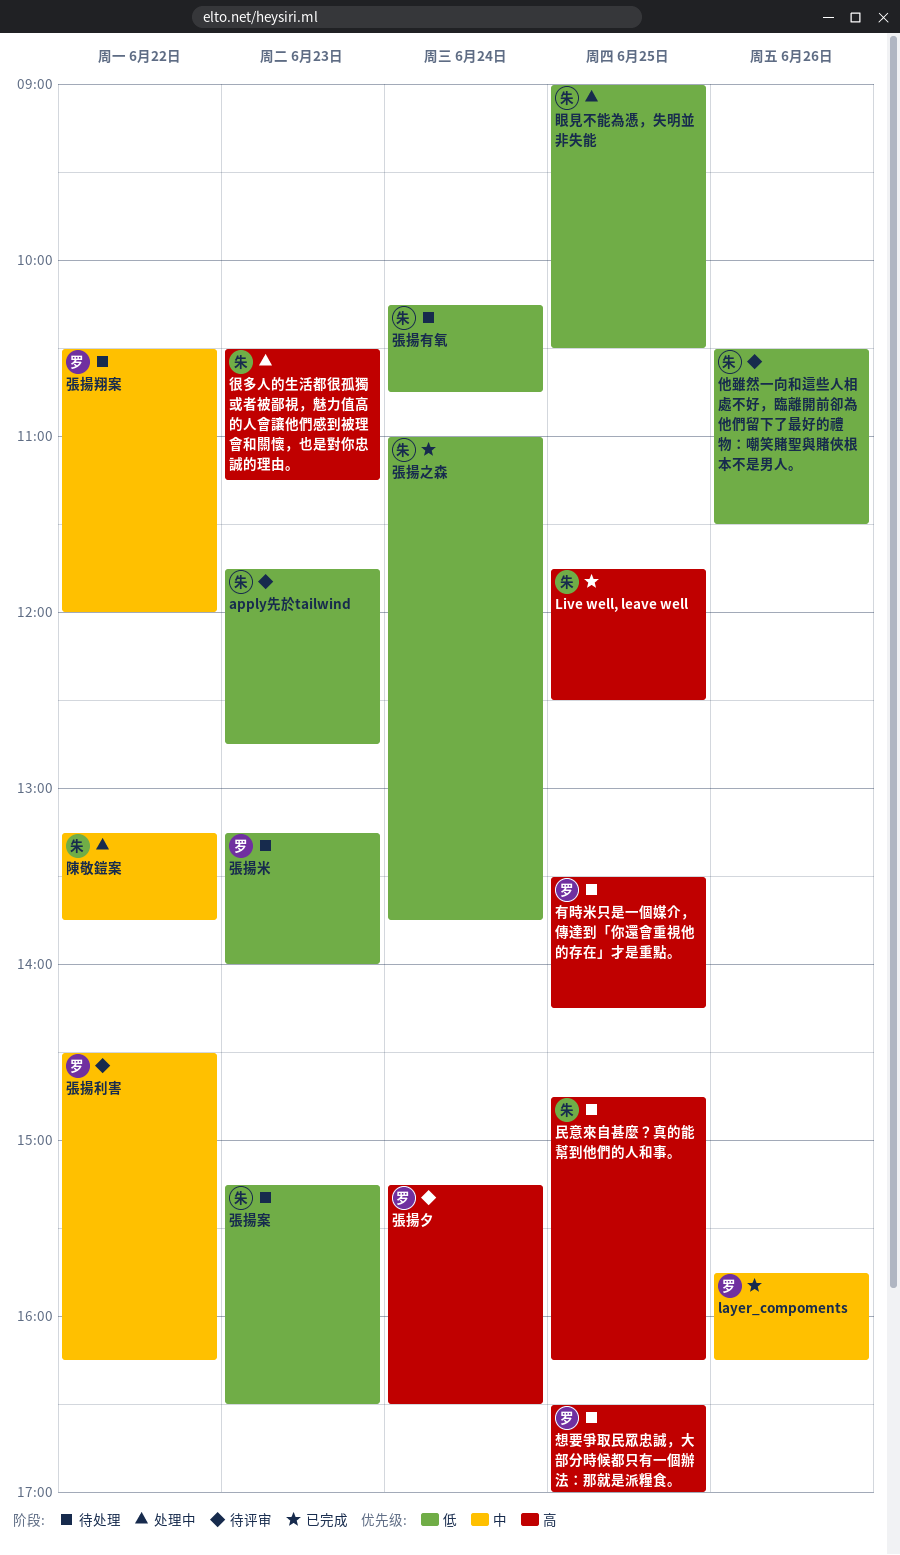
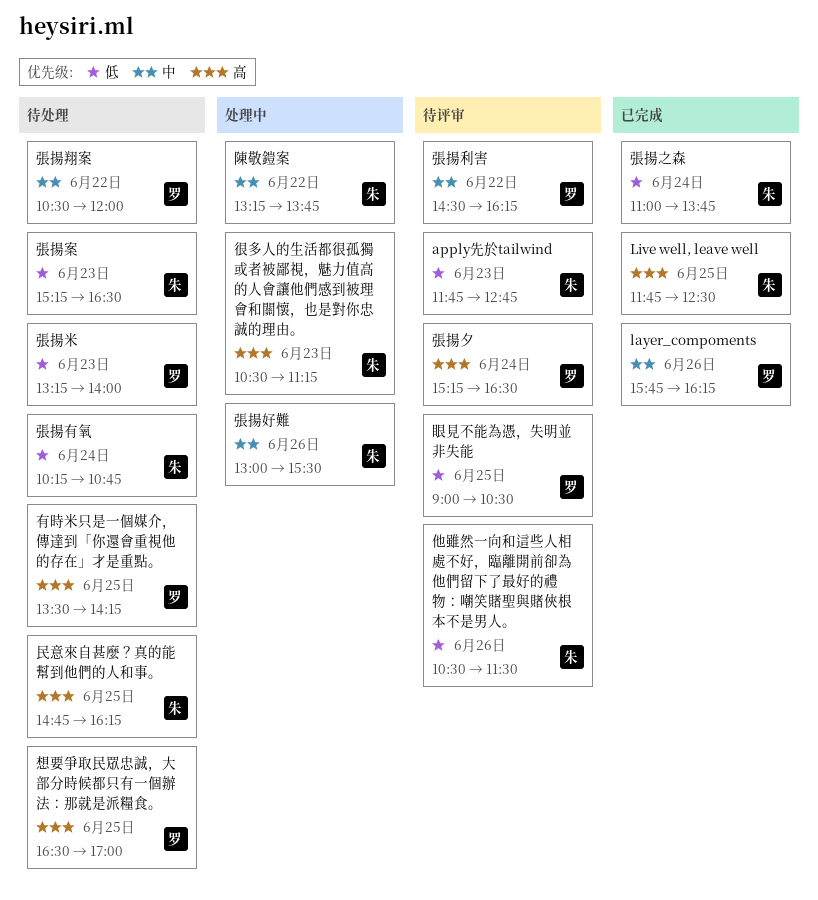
張揚好難: none -> present
眼見不能為憑，失明並非失能, status: 处理中 -> 待评审
眼見不能為憑，失明並非失能, owner: 朱 -> 罗

